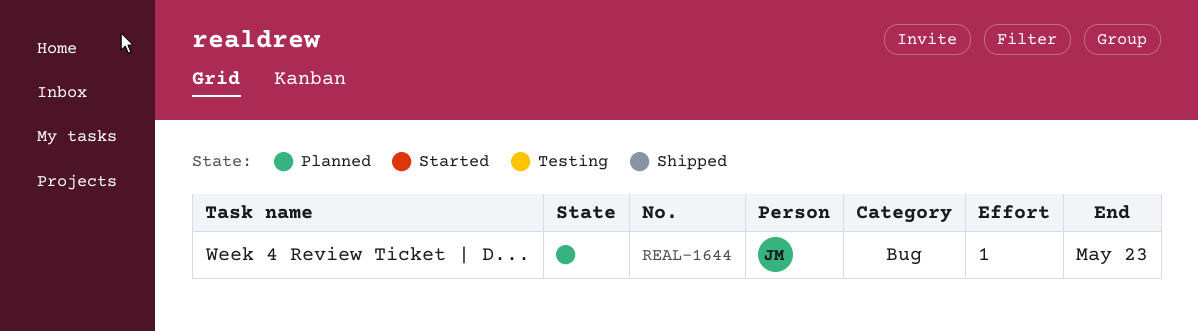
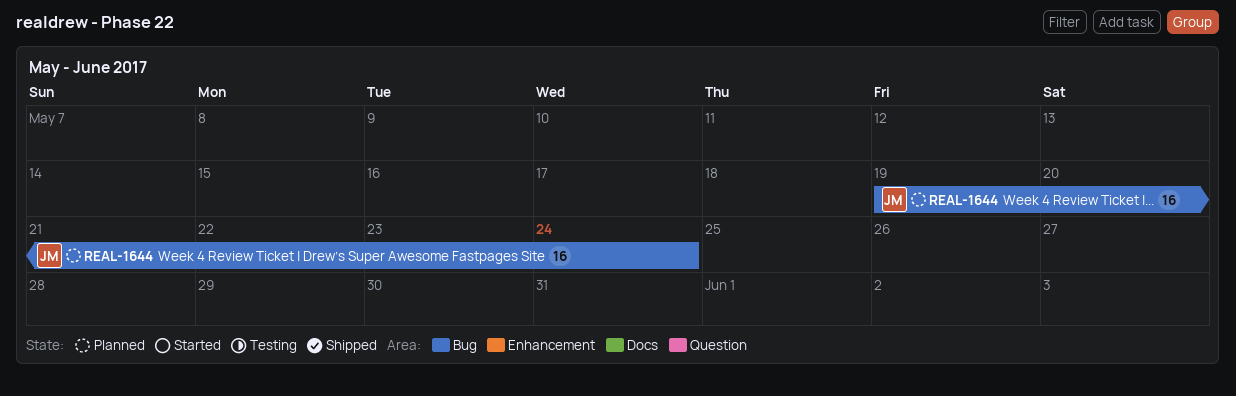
REAL-1644, estimate: 1 -> 16
REAL-1644, due: May 23 -> May 24

